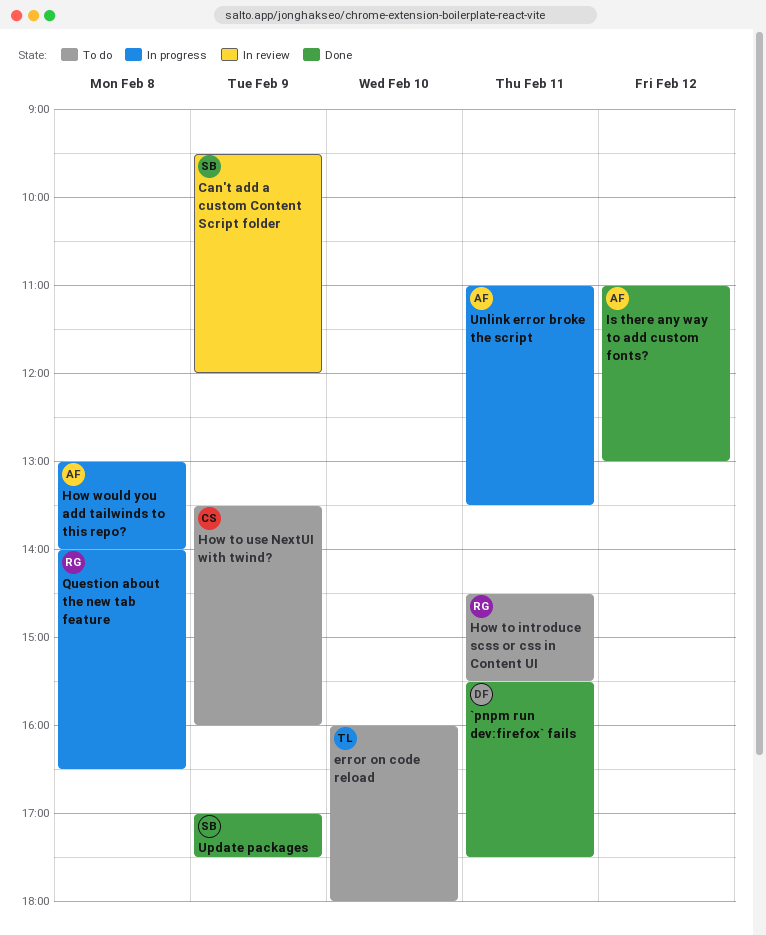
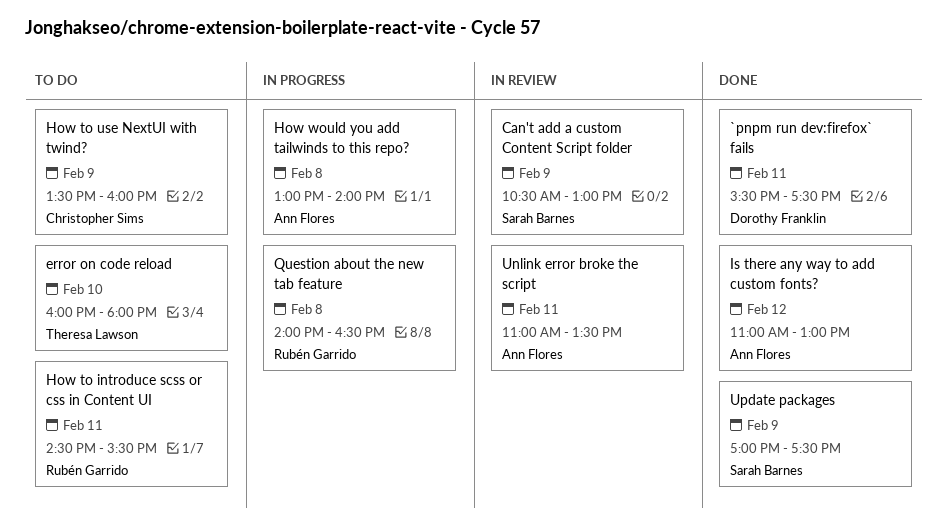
Can't add a custom Content Script folder, begins: 09:30 -> 10:30
Can't add a custom Content Script folder, ends: 12:00 -> 13:00
Unlink error broke the script, status: In progress -> In review

